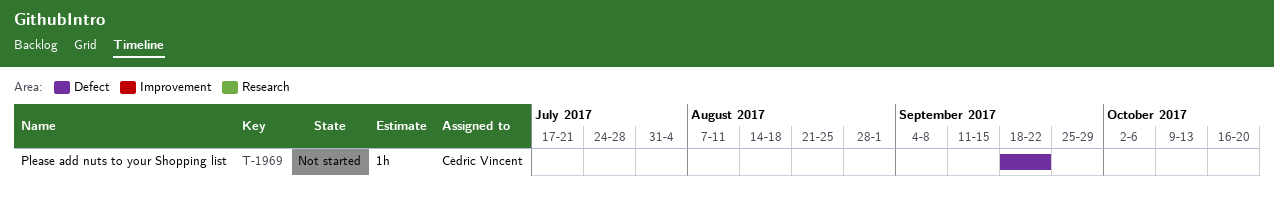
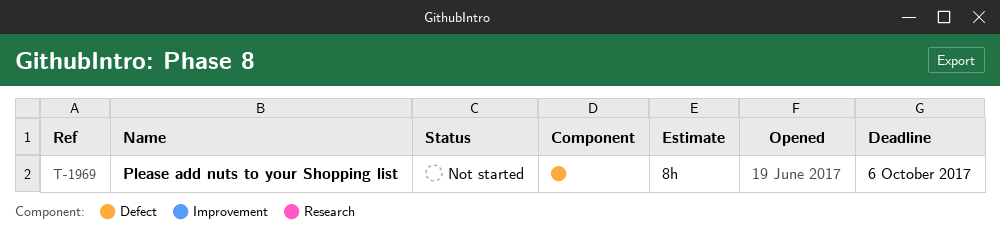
T-1969, estimate: 1h -> 8h
T-1969, due: Sep 22 -> Oct 6

